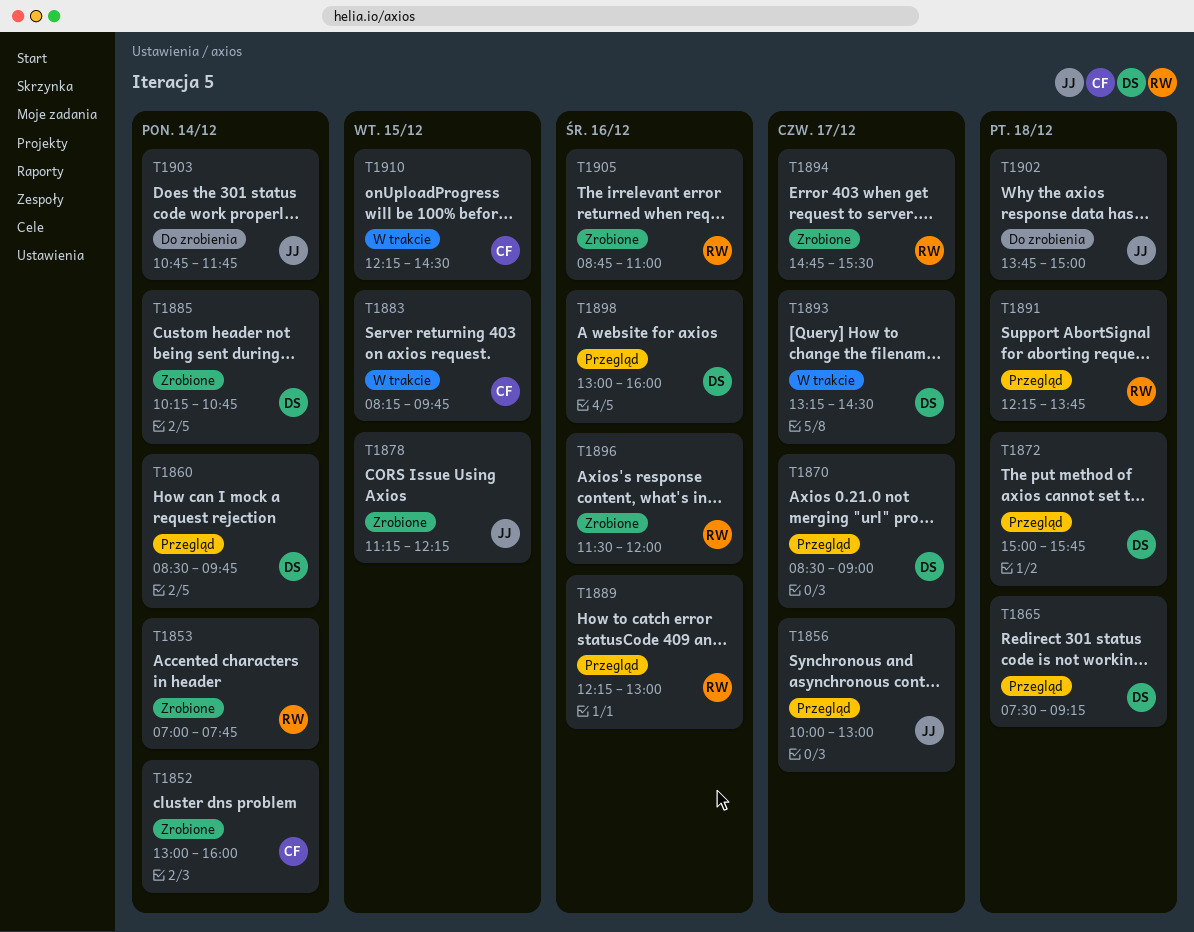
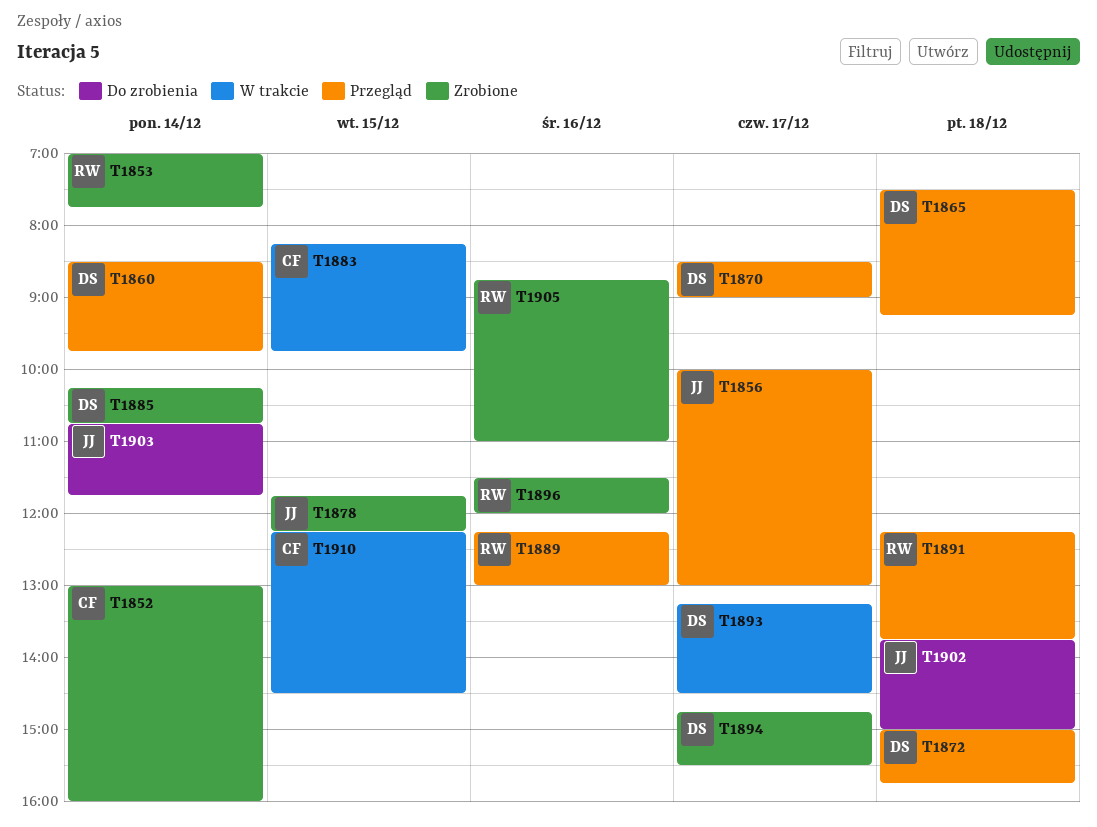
T1878, begins: 11:15 -> 11:45
T1894, owner: RW -> DS
T1898: present -> none

